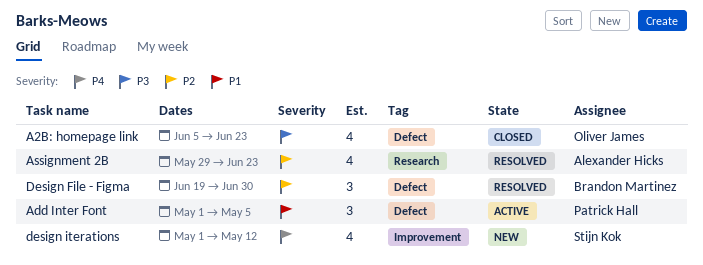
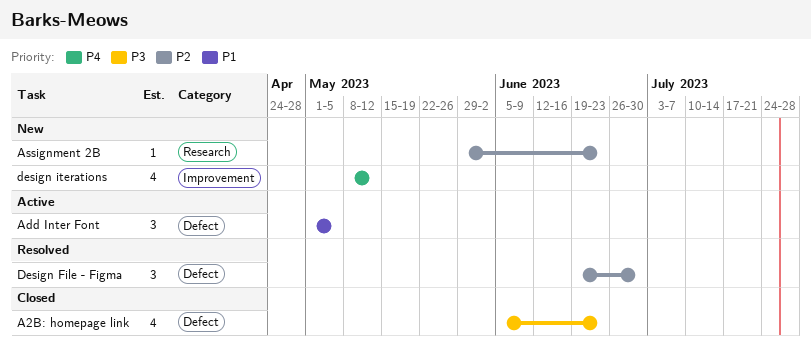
Assignment 2B, status: Resolved -> New
Assignment 2B, estimate: 4 -> 1
design iterations, start: May 1 -> May 8

